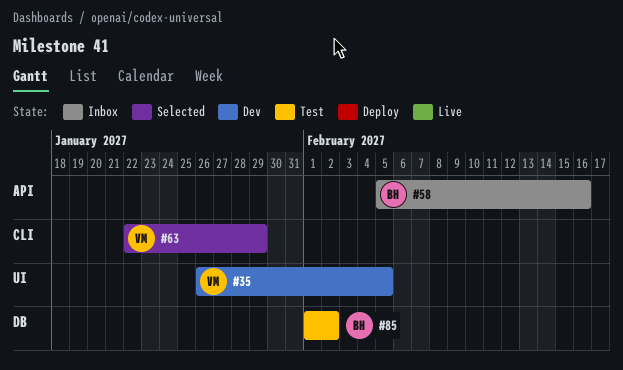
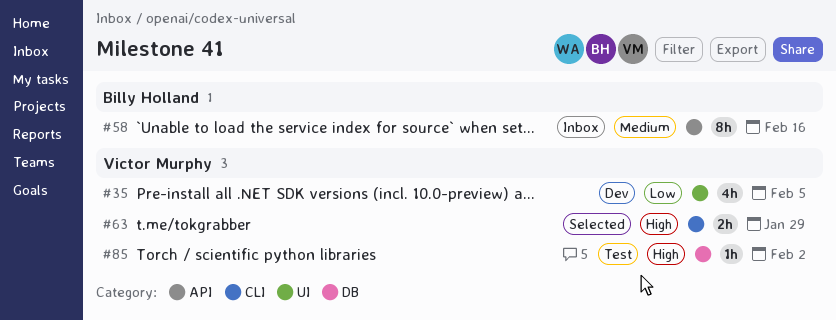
#85, owner: Billy Holland -> Victor Murphy

